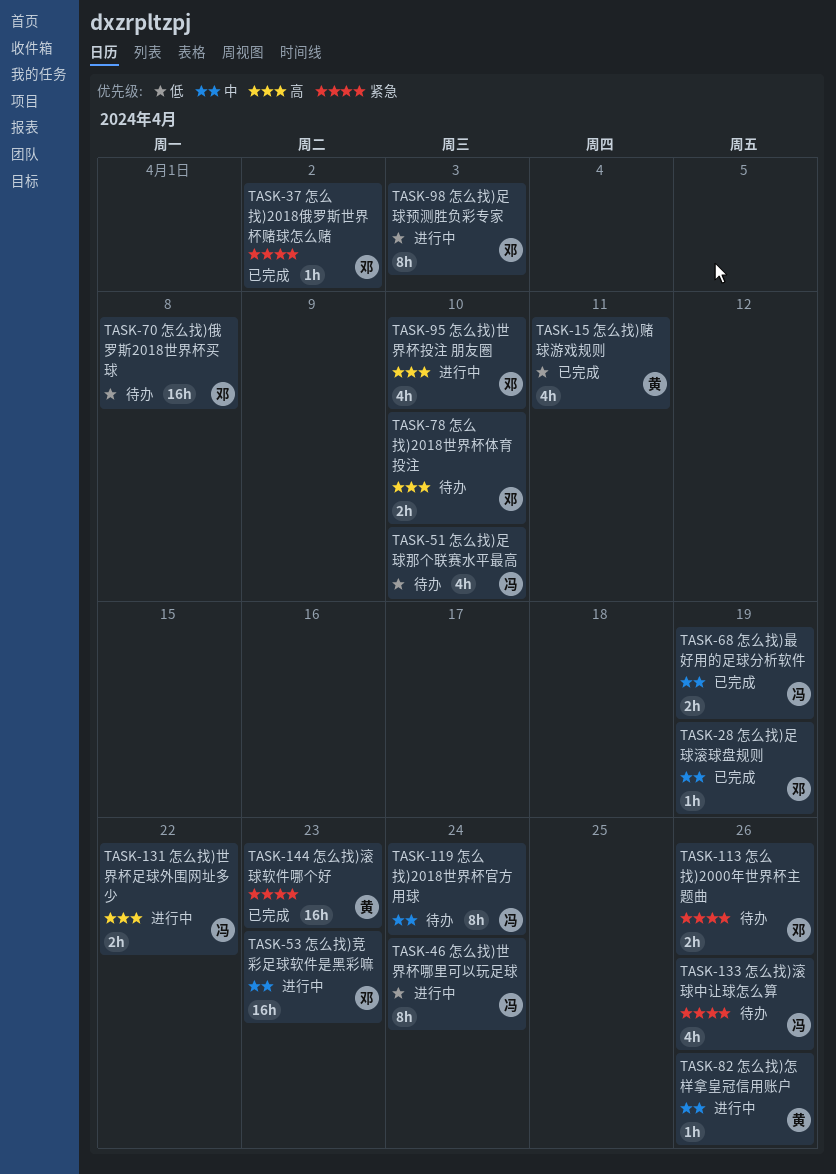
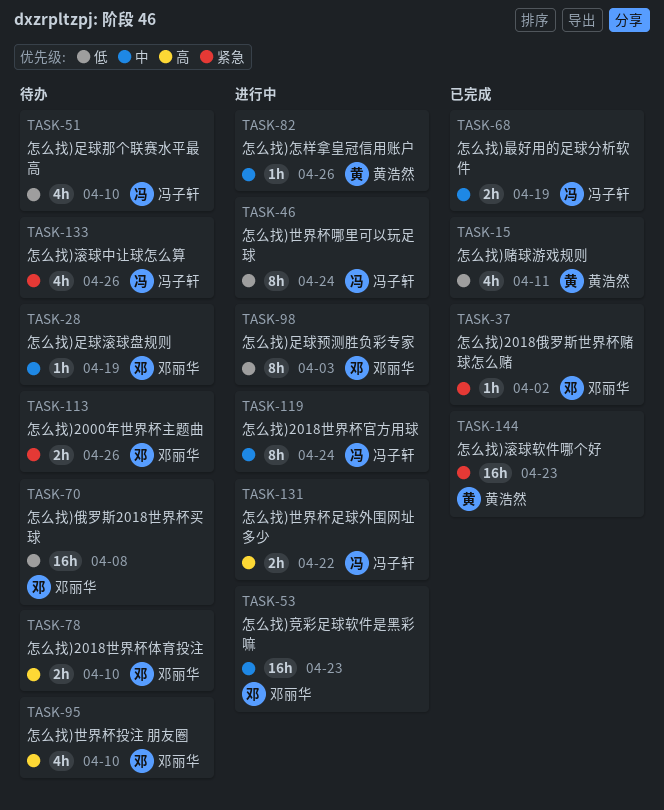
TASK-28, status: 已完成 -> 待办
TASK-95, status: 进行中 -> 待办
TASK-119, status: 待办 -> 进行中

